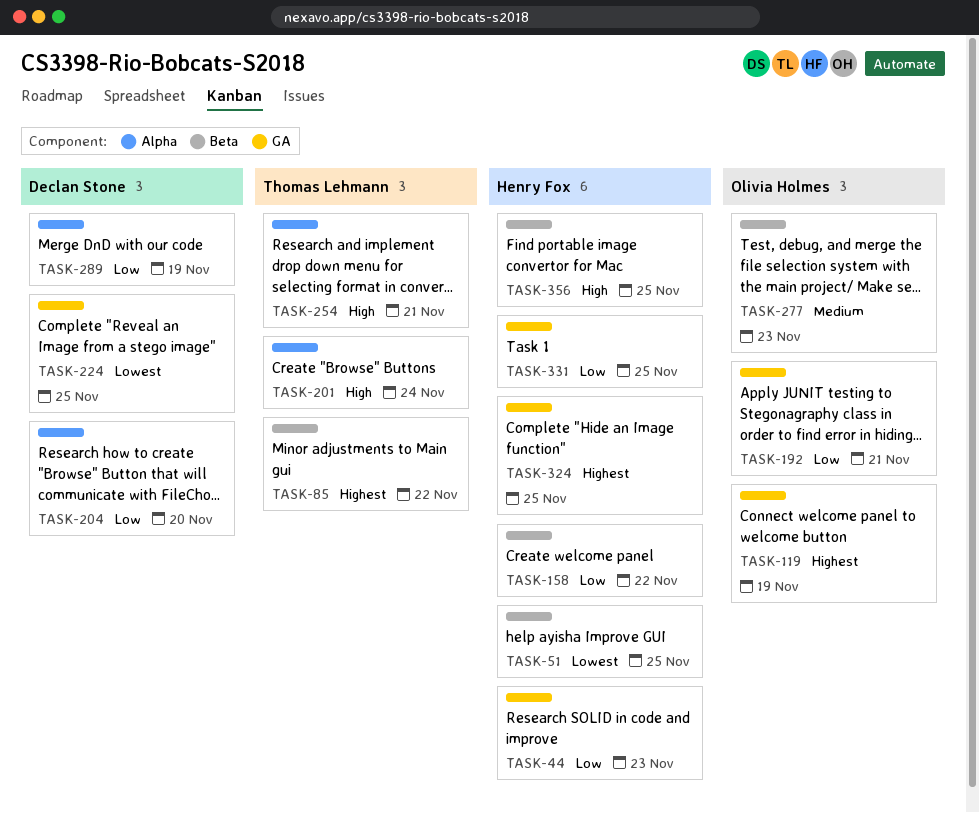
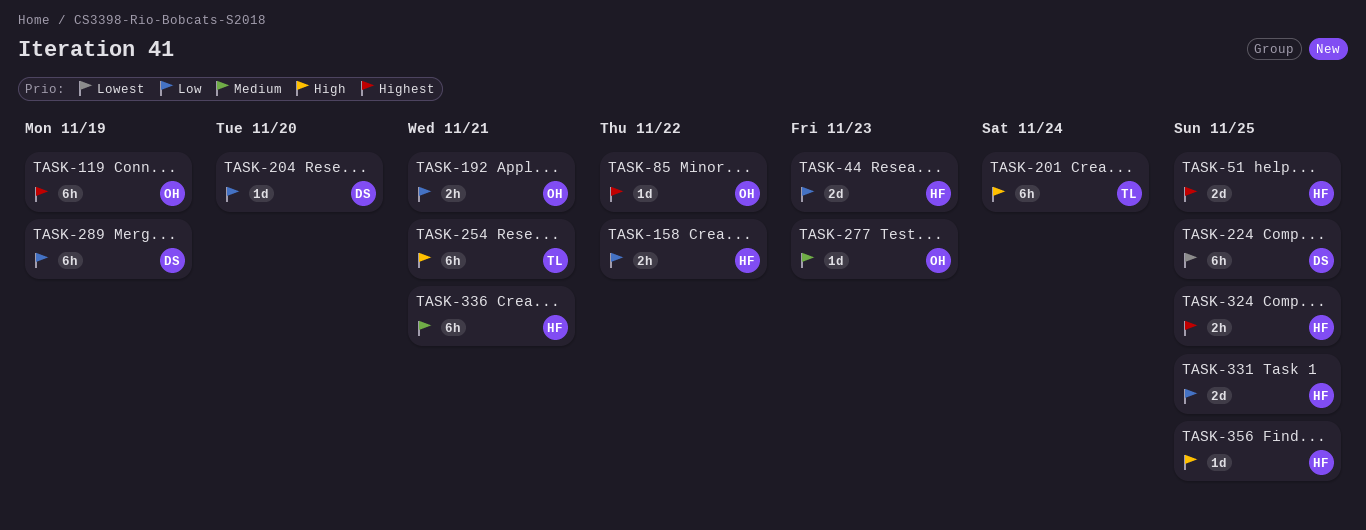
TASK-51, priority: Lowest -> Highest
TASK-85, owner: Thomas Lehmann -> Olivia Holmes
TASK-336: none -> present

